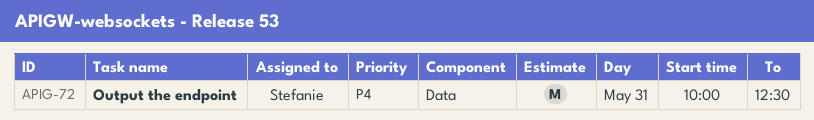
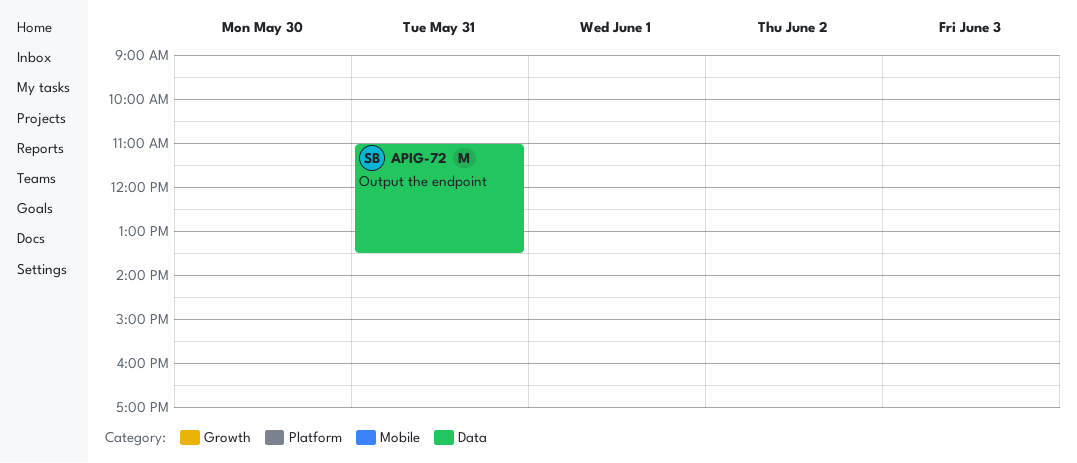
APIG-72, begins: 10:00 -> 11:00
APIG-72, ends: 12:30 -> 13:30

